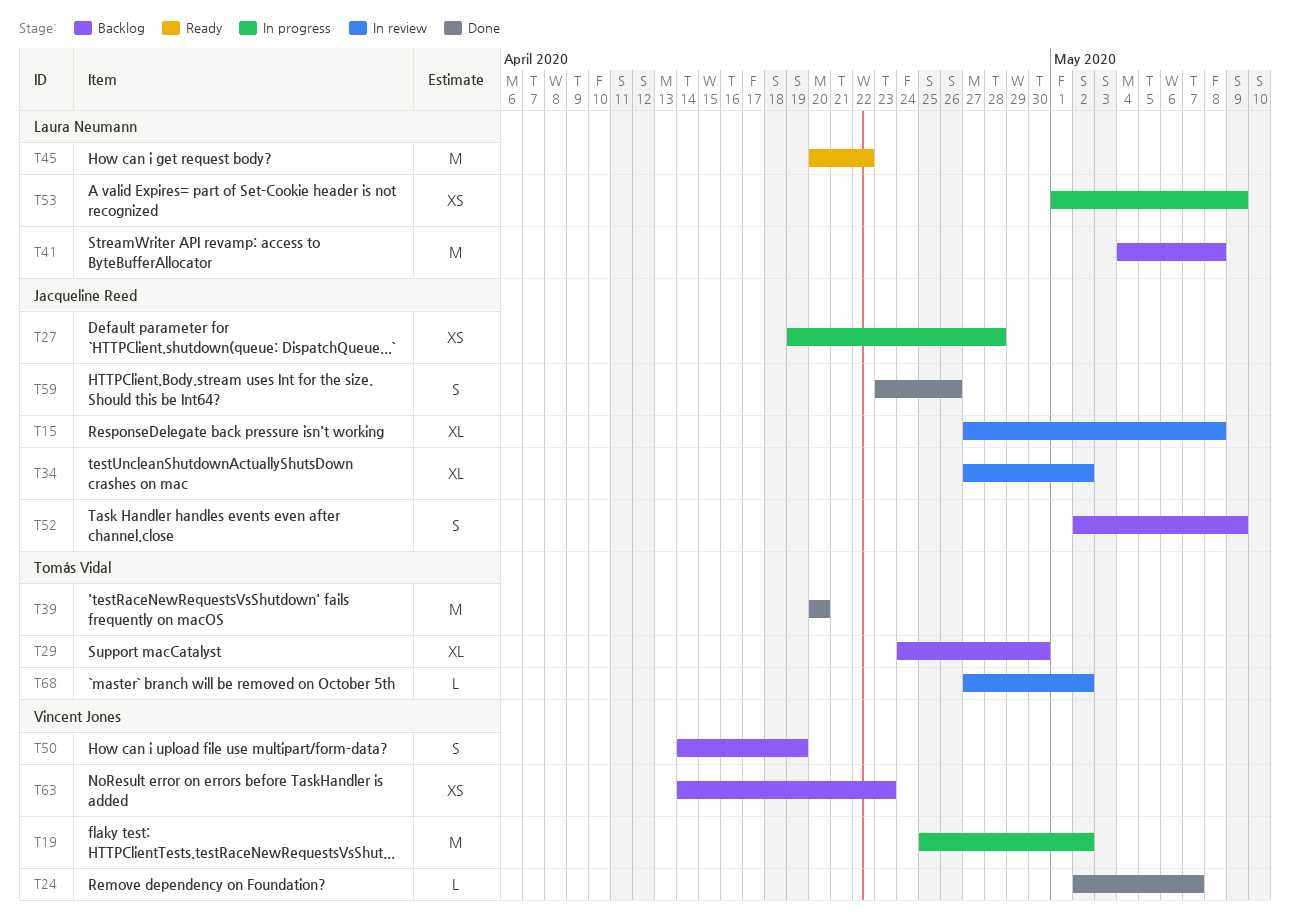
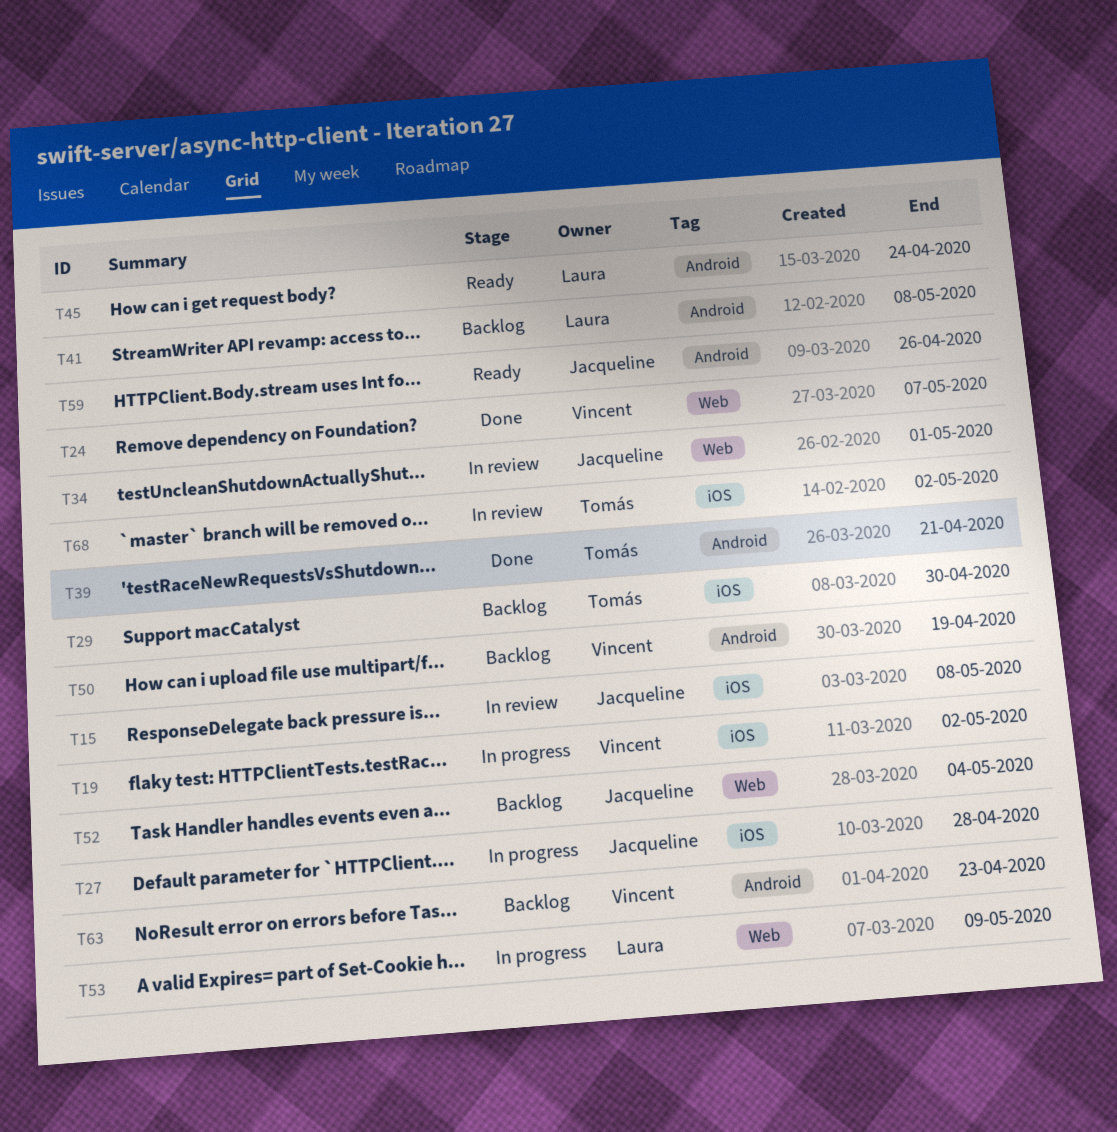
T34, due: May 2 -> May 1
T39, due: Apr 20 -> Apr 21
T45, due: Apr 22 -> Apr 24
T52, due: May 9 -> May 4
T59, status: Done -> Ready

